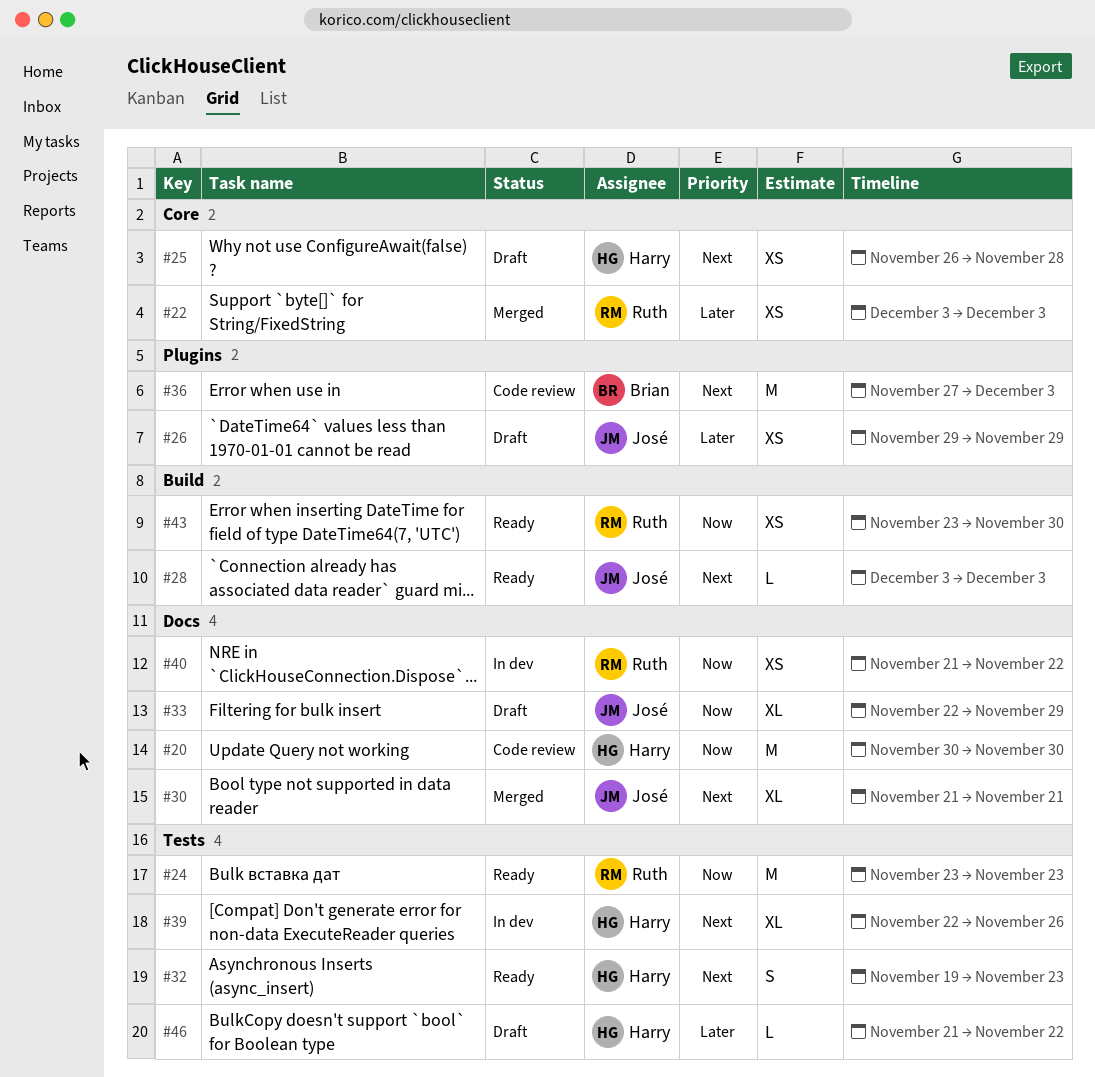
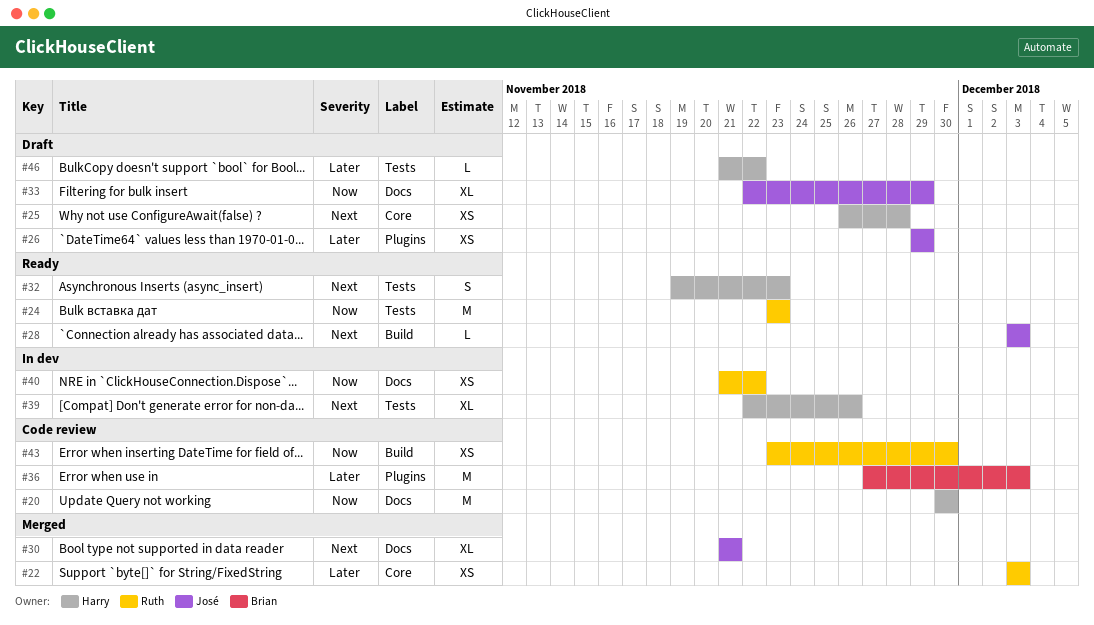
#36, priority: Next -> Later
#43, status: Ready -> Code review

